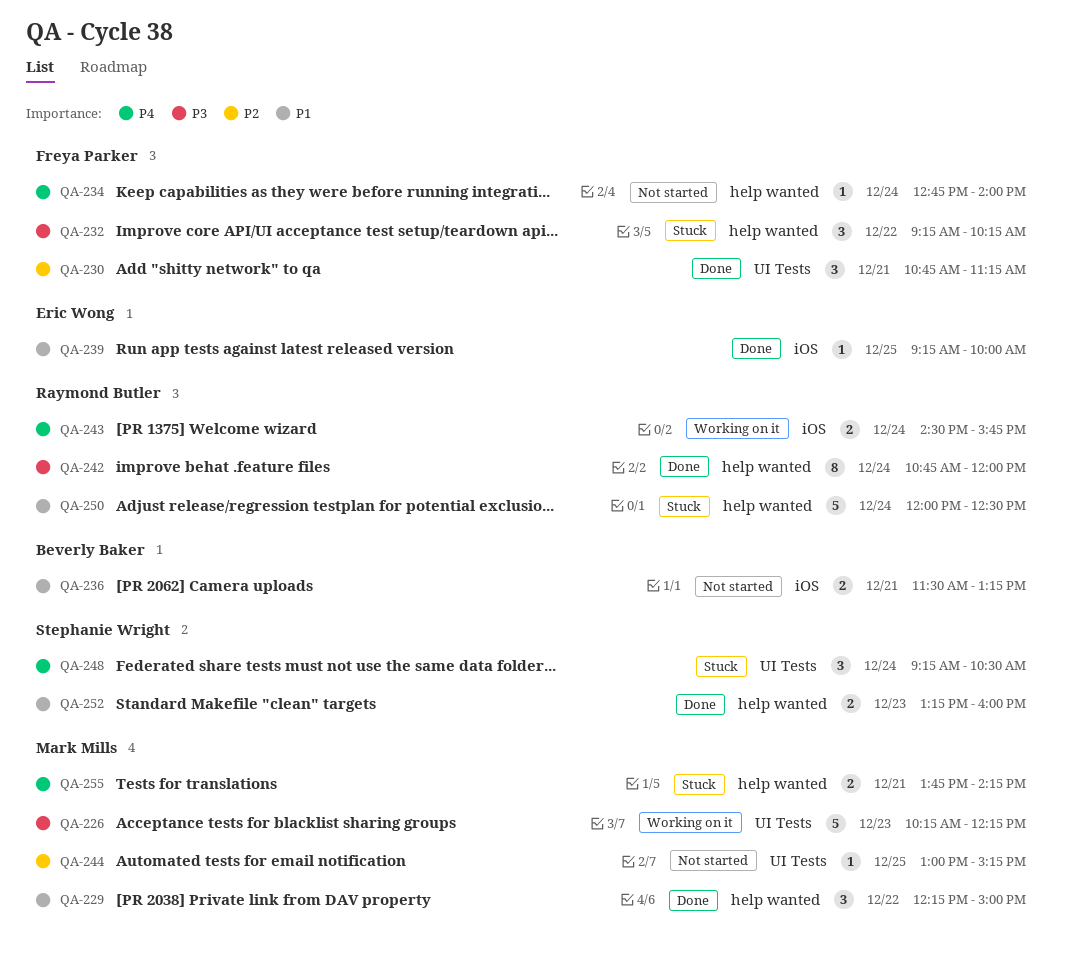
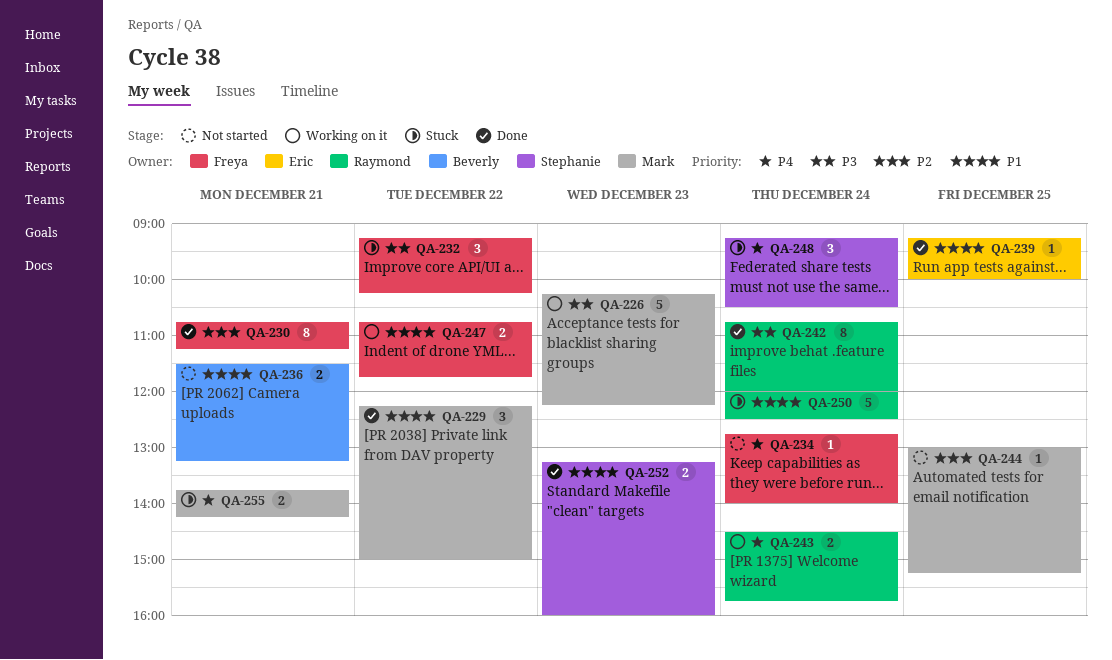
QA-230, estimate: 3 -> 8
QA-247: none -> present

